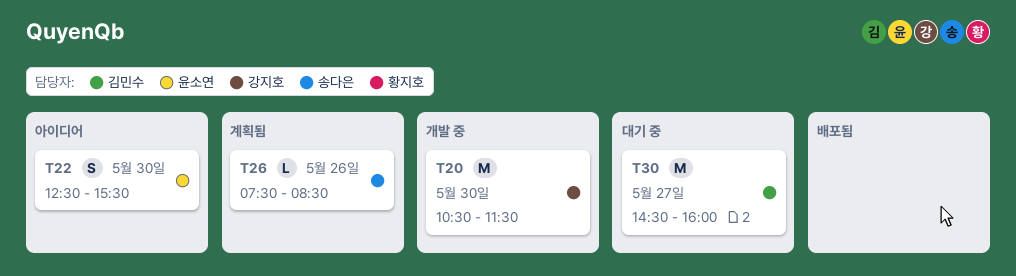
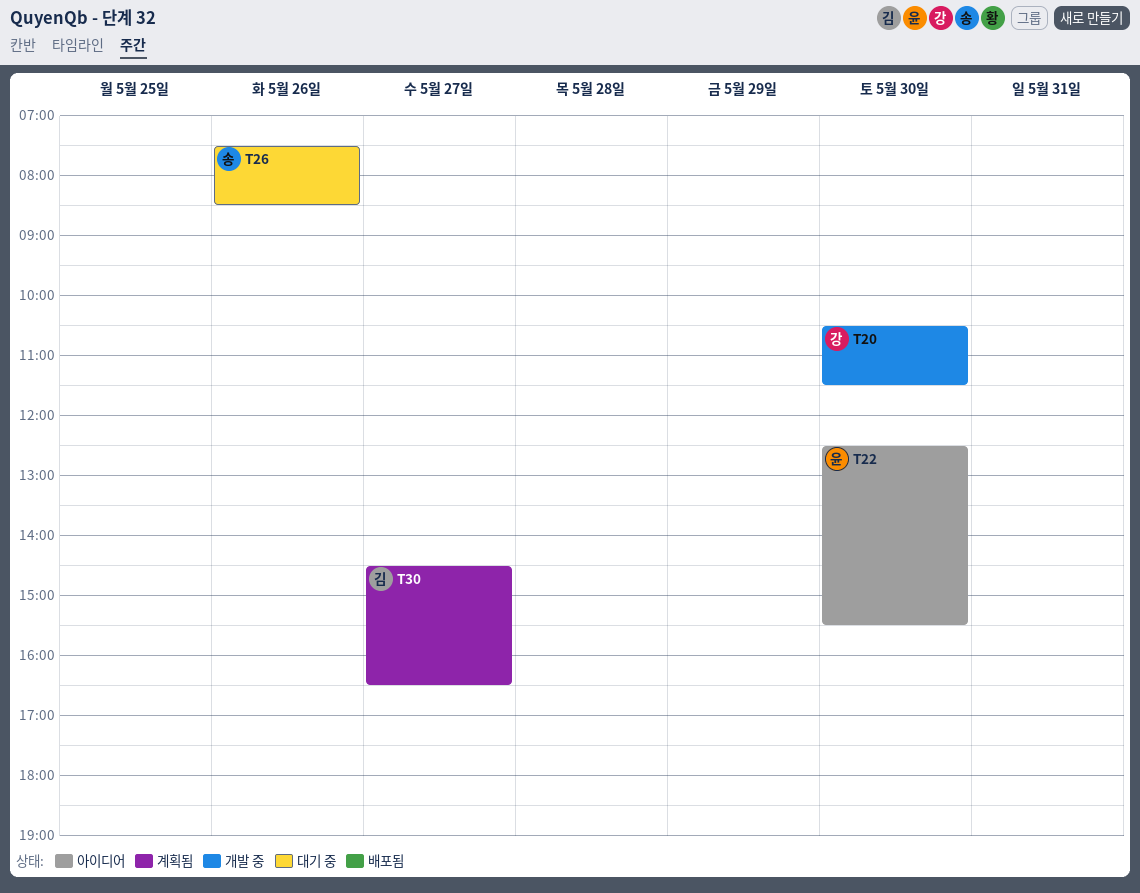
T26, status: 계획됨 -> 대기 중
T30, status: 대기 중 -> 계획됨
T30, ends: 16:00 -> 16:30

